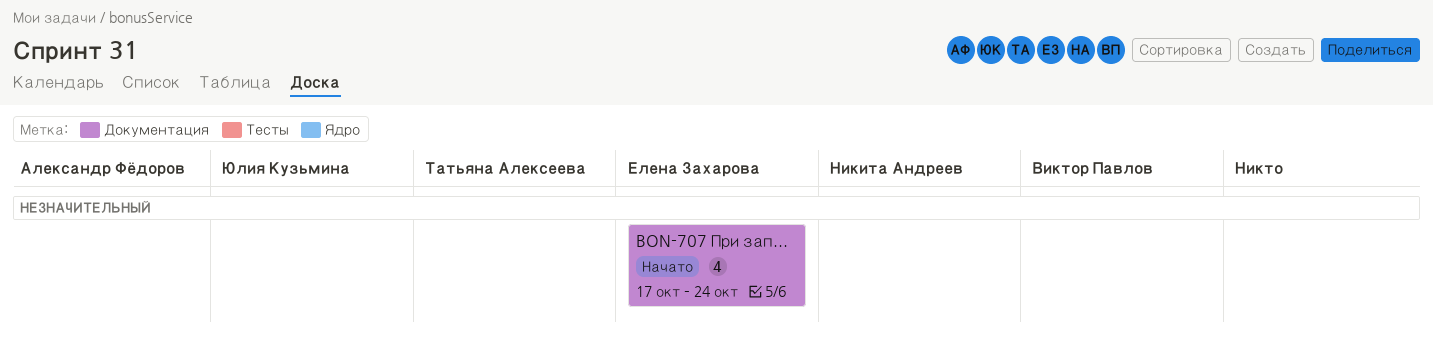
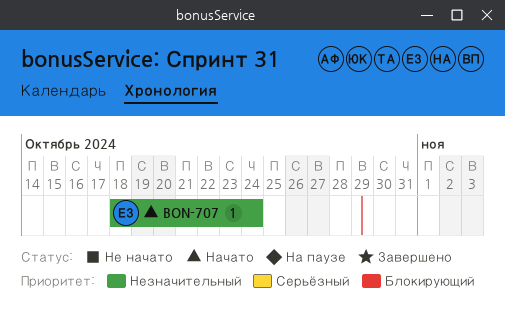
BON-707, estimate: 4 -> 1
BON-707, start: Oct 17 -> Oct 18

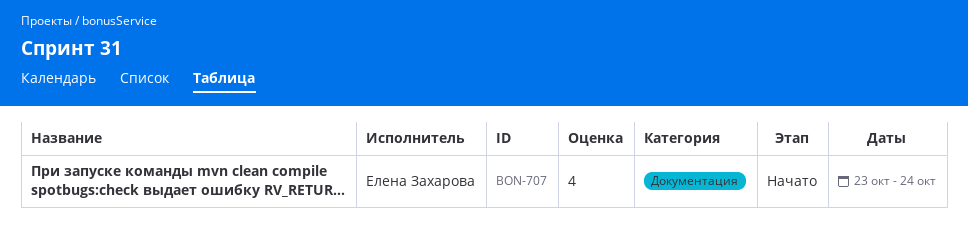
BON-707, estimate: 1 -> 4
BON-707, start: Oct 18 -> Oct 23

